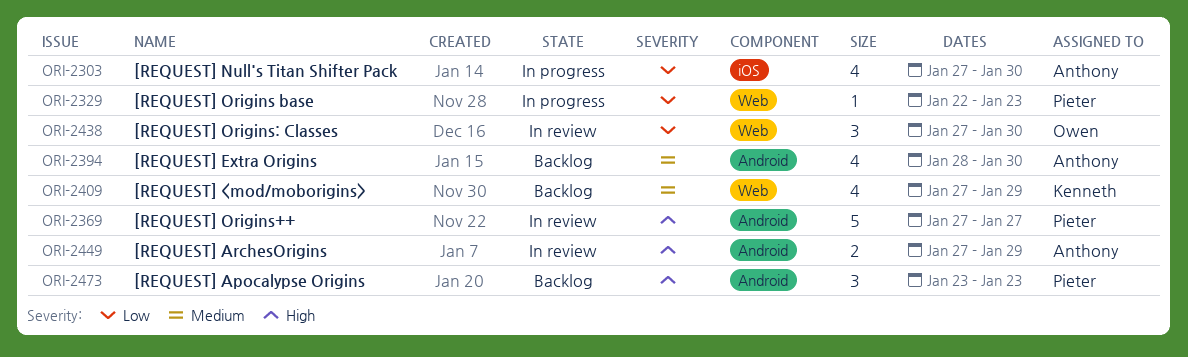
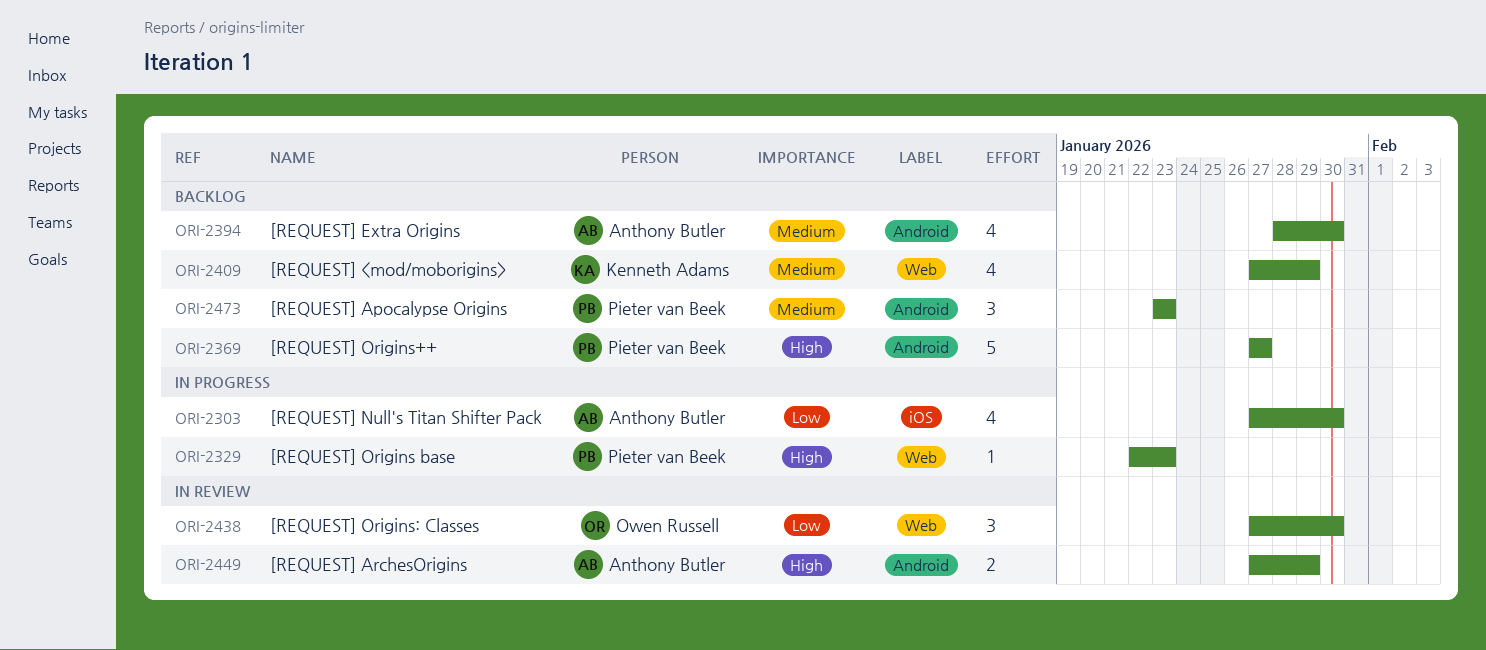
ORI-2329, priority: Low -> High
ORI-2369, status: In review -> Backlog
ORI-2473, priority: High -> Medium

